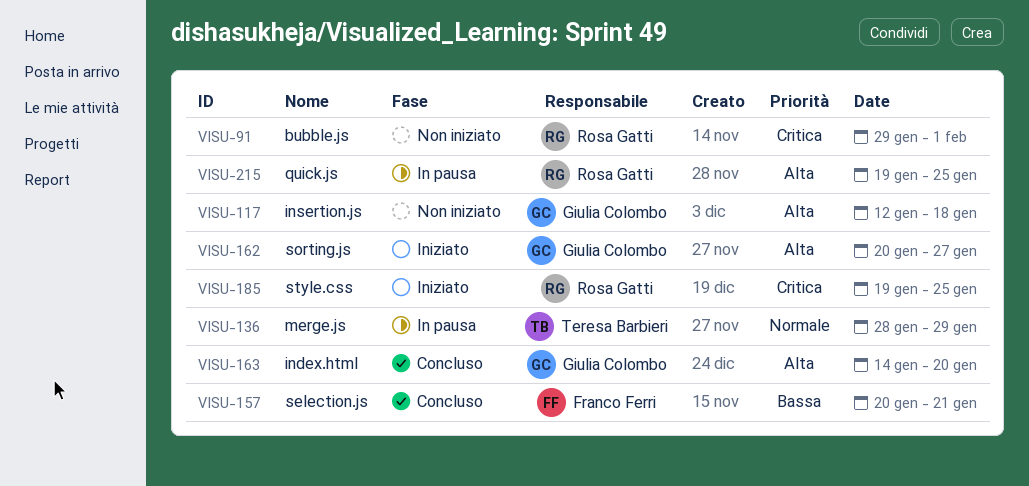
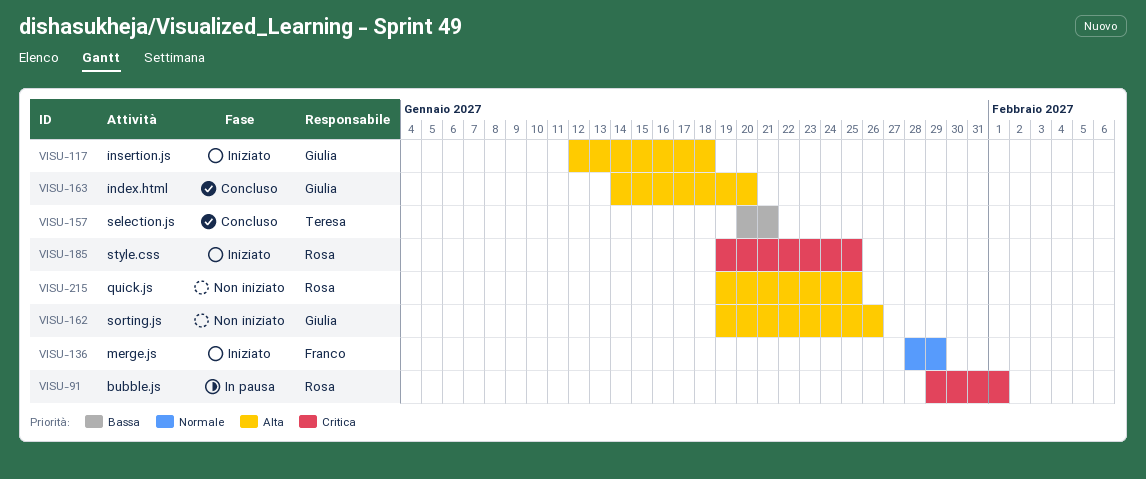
VISU-91, status: Non iniziato -> In pausa
VISU-117, status: Non iniziato -> Iniziato
VISU-136, status: In pausa -> Iniziato
VISU-136, owner: Teresa Barbieri -> Franco Ferri
VISU-157, owner: Franco Ferri -> Teresa Barbieri
VISU-162, status: Iniziato -> Non iniziato
VISU-162, start: Jan 20 -> Jan 19
VISU-162, due: Jan 27 -> Jan 26
VISU-215, status: In pausa -> Non iniziato

